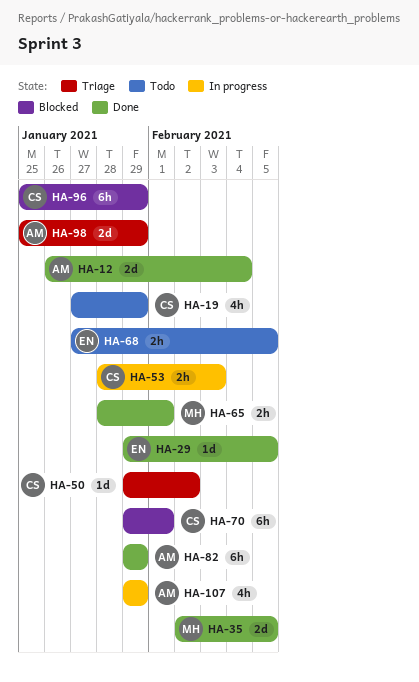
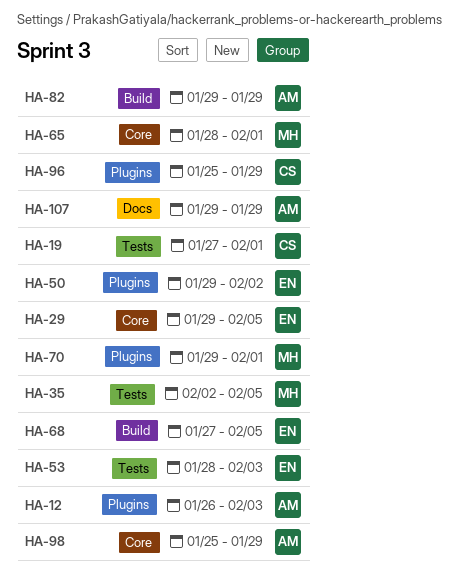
HA-12, due: Feb 4 -> Feb 3
HA-19, due: Jan 29 -> Feb 1
HA-50, owner: CS -> EN
HA-53, owner: CS -> EN
HA-70, owner: CS -> MH

